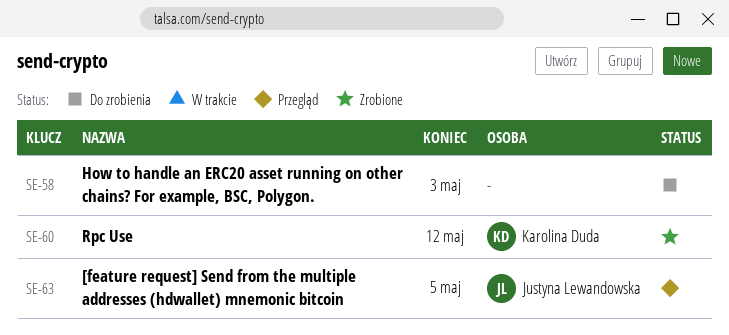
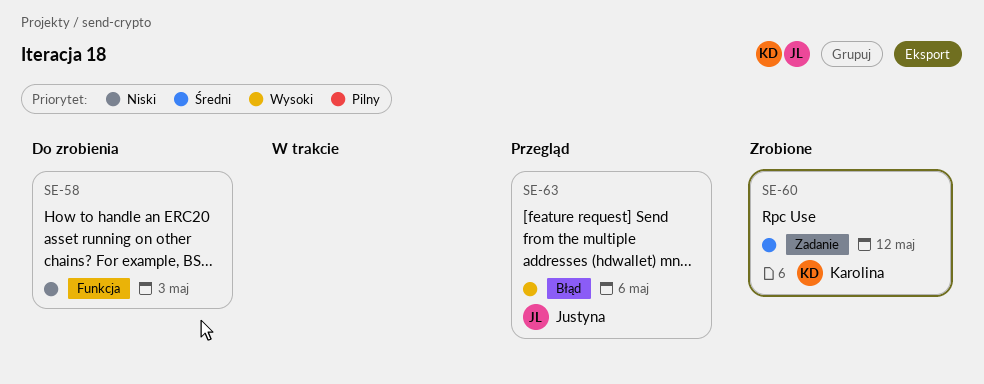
SE-63, due: May 5 -> May 6

